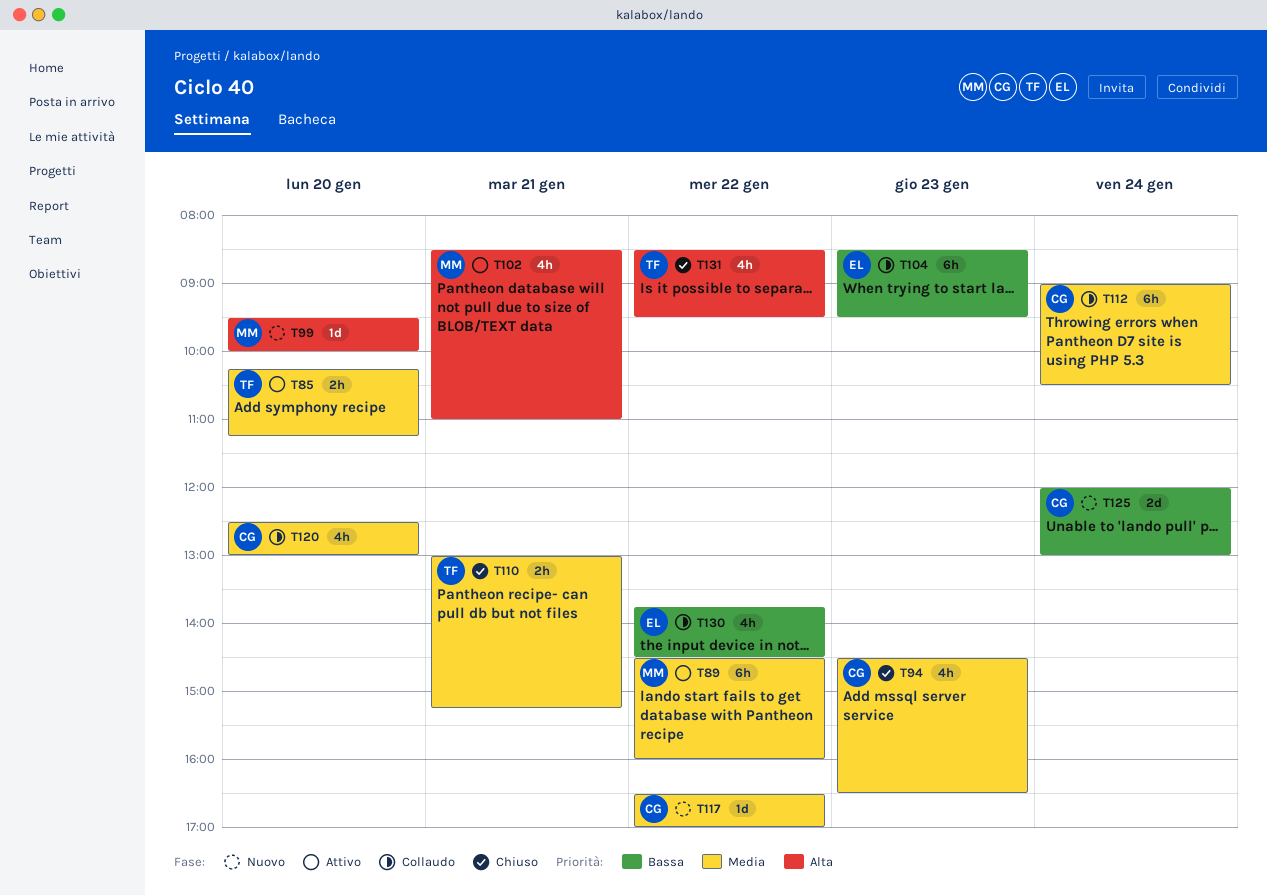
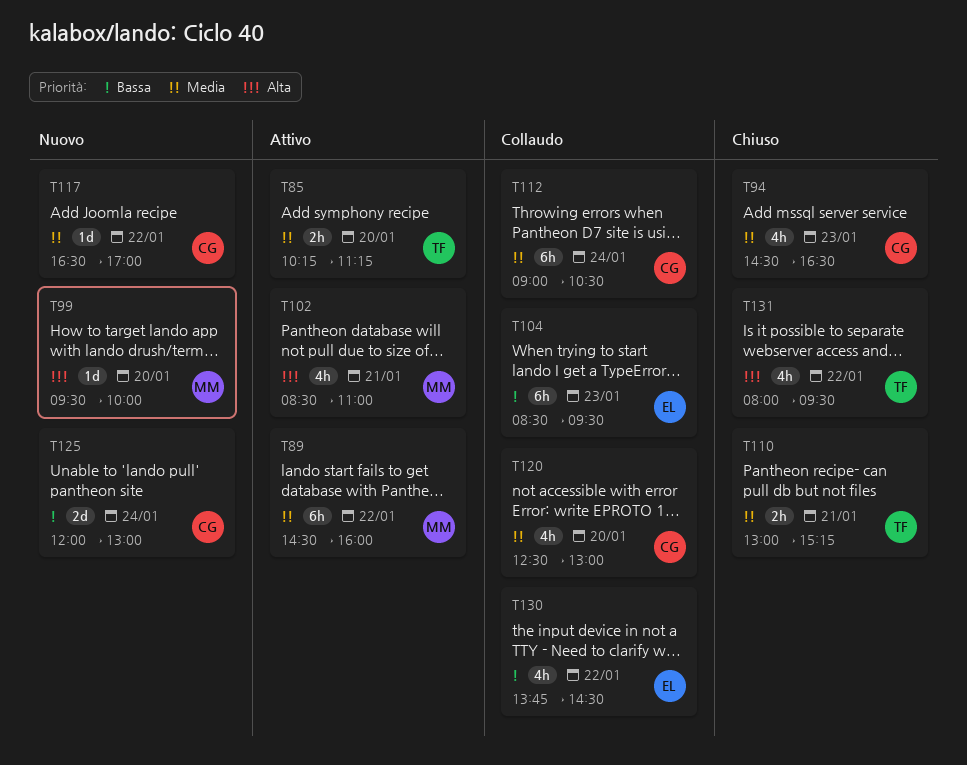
T131, begins: 08:30 -> 08:00

